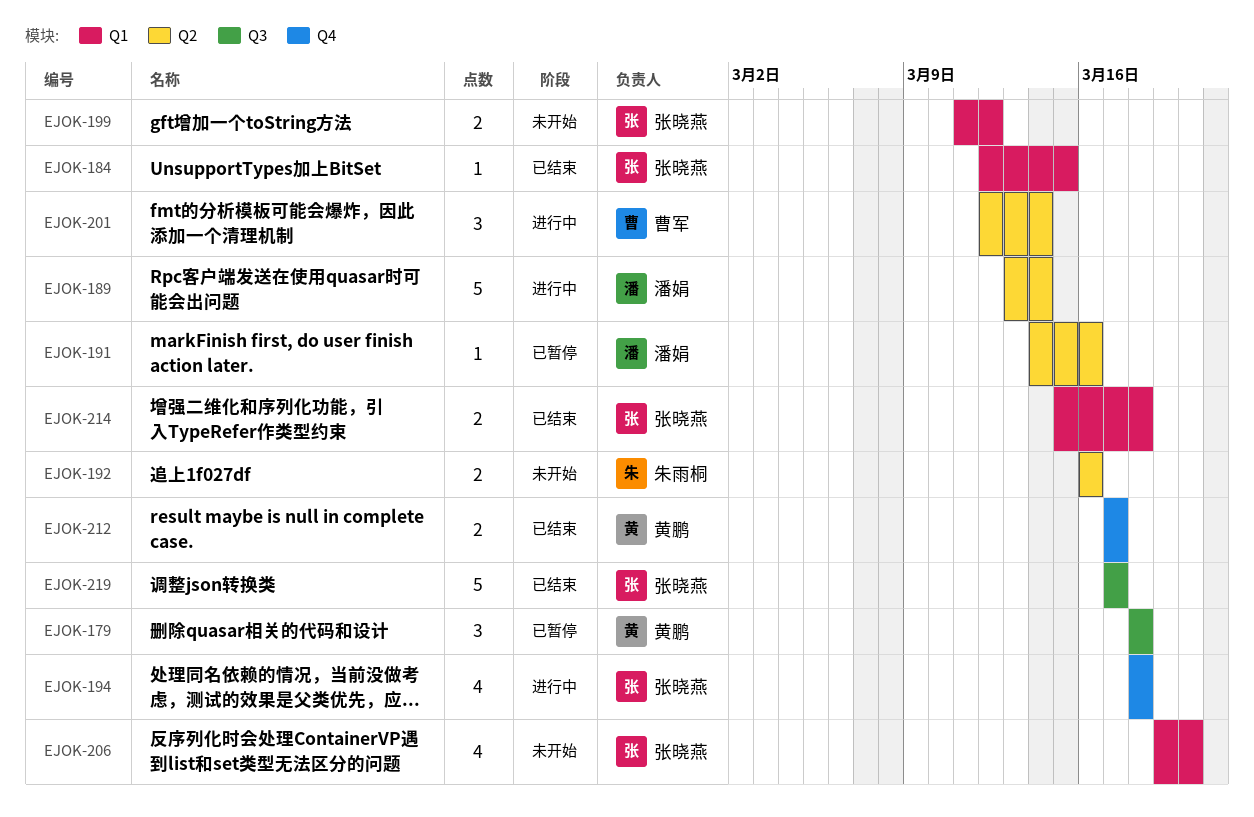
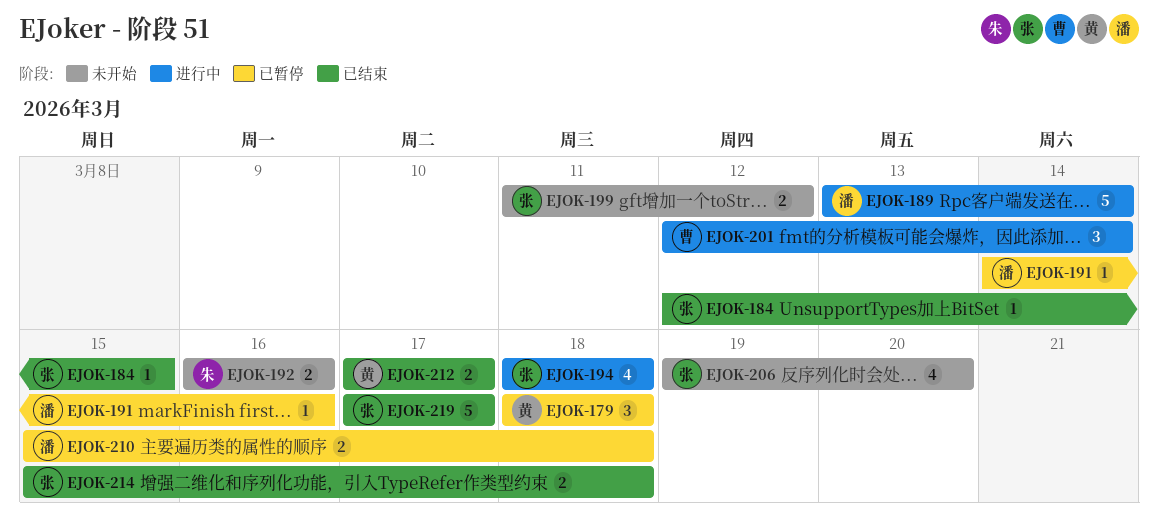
EJOK-210: none -> present

